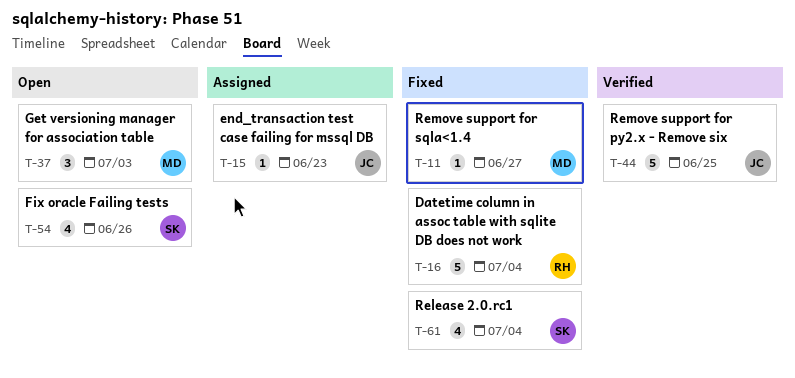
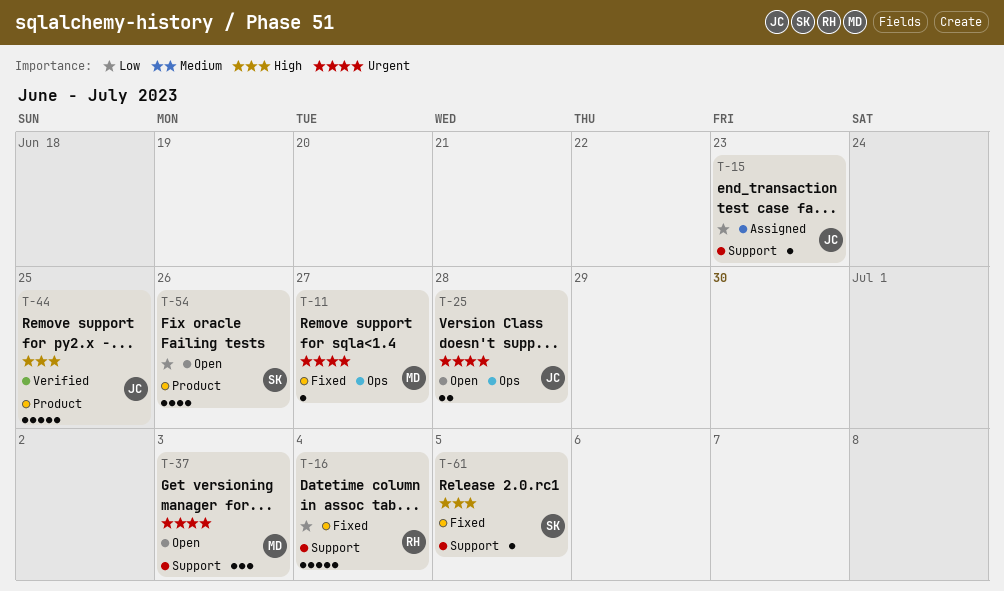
T-25: none -> present
T-61, estimate: 4 -> 1
T-61, due: Jul 4 -> Jul 5

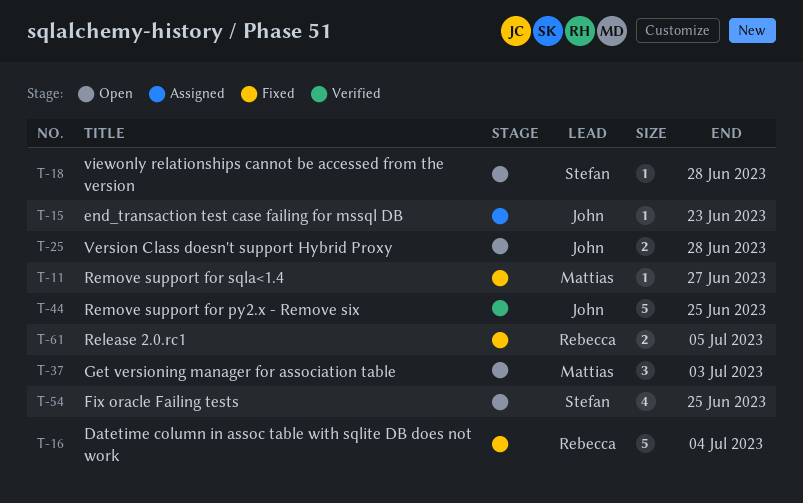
T-18: none -> present
T-54, due: Jun 26 -> Jun 25
T-61, owner: Stefan -> Rebecca
T-61, estimate: 1 -> 2

